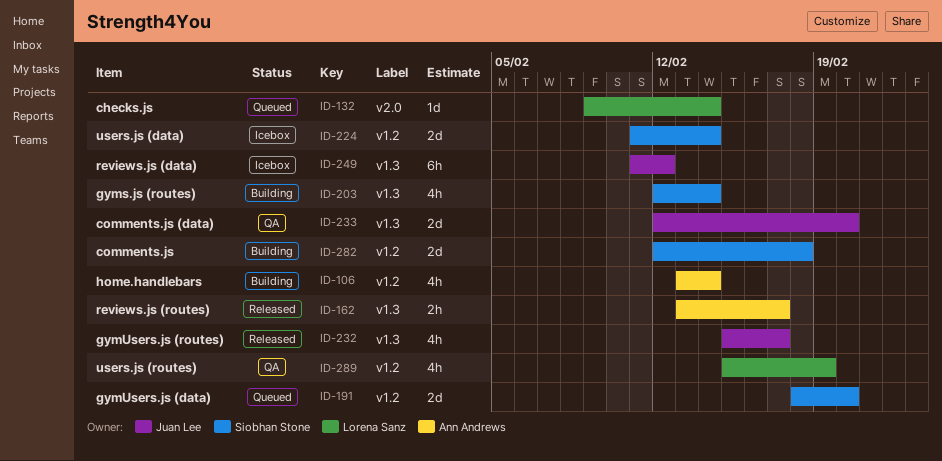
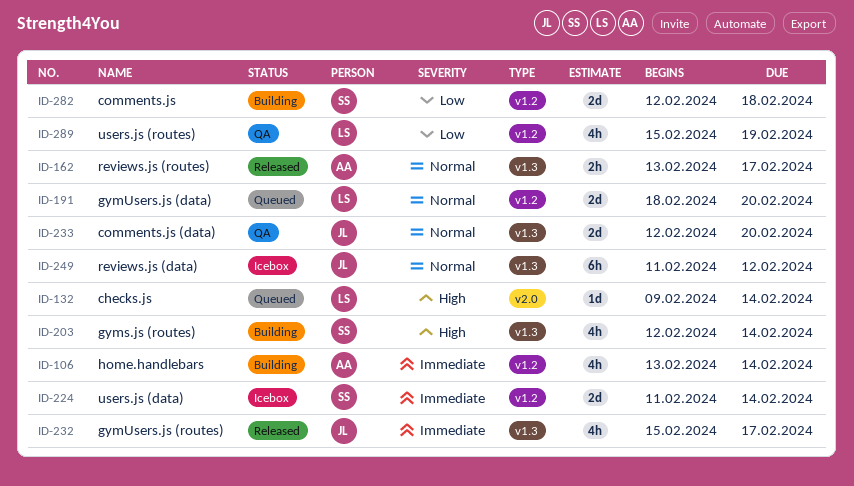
ID-191, owner: Siobhan Stone -> Lorena Sanz

